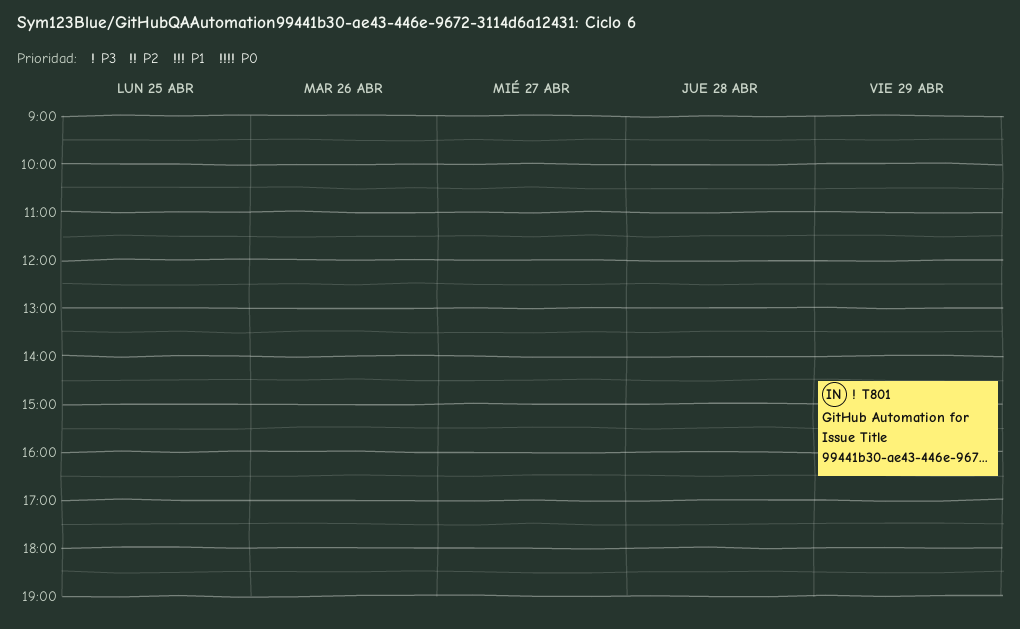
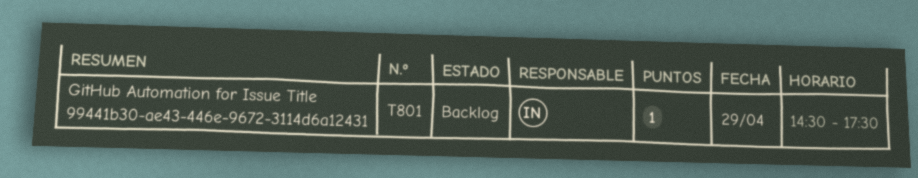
T801, ends: 16:30 -> 17:30

